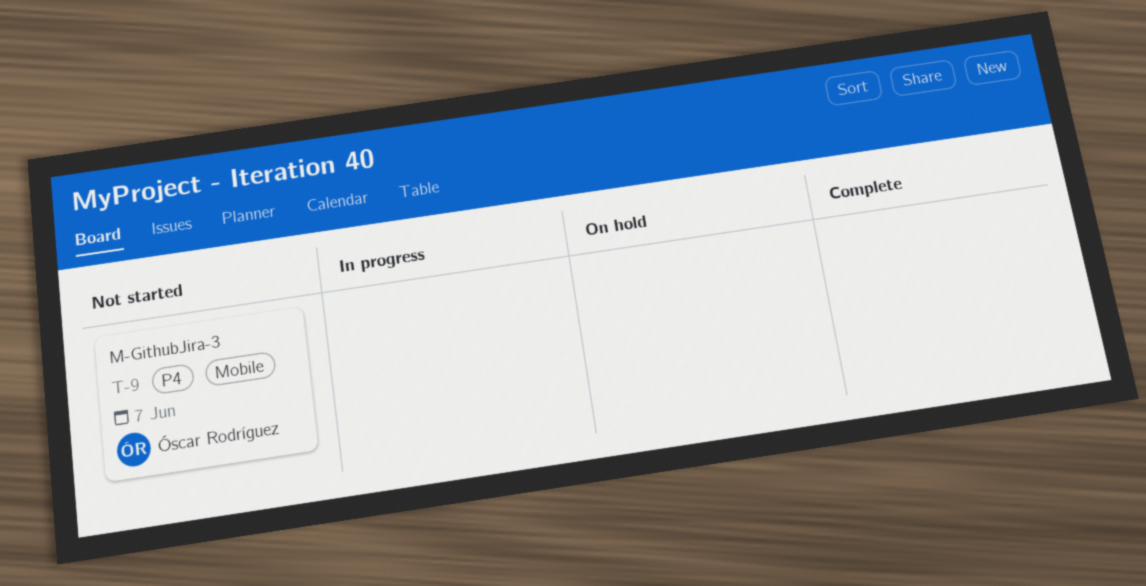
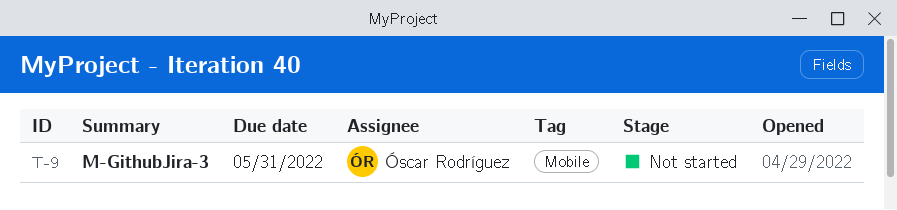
T-9, due: Jun 7 -> May 31

